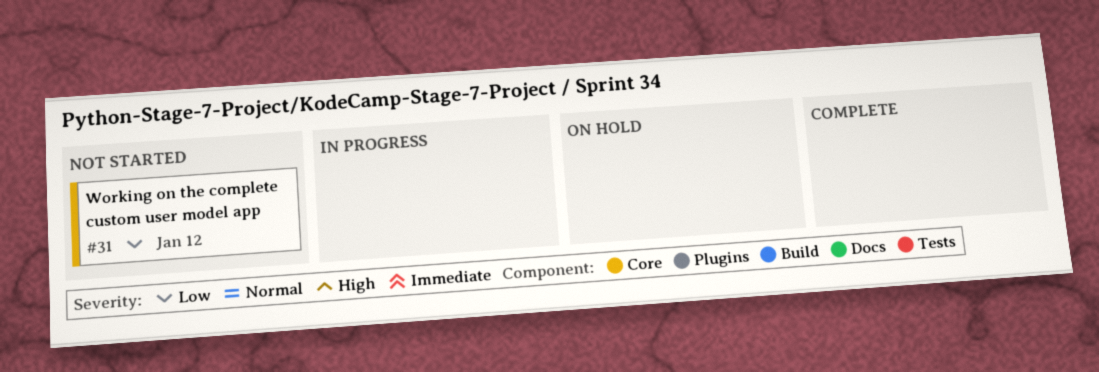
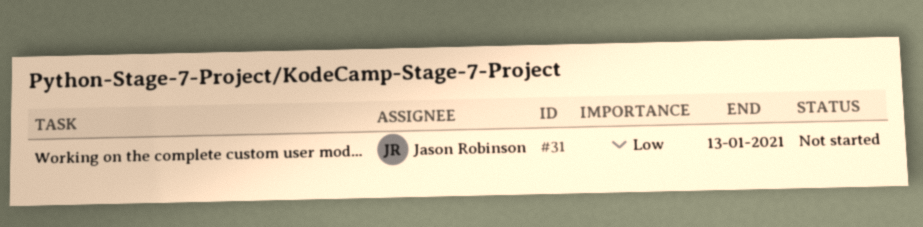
#31, due: Jan 12 -> Jan 13

